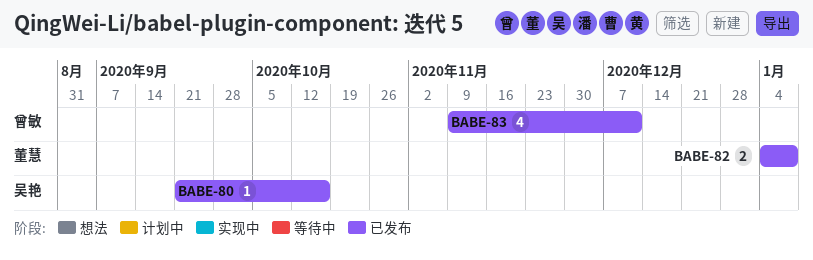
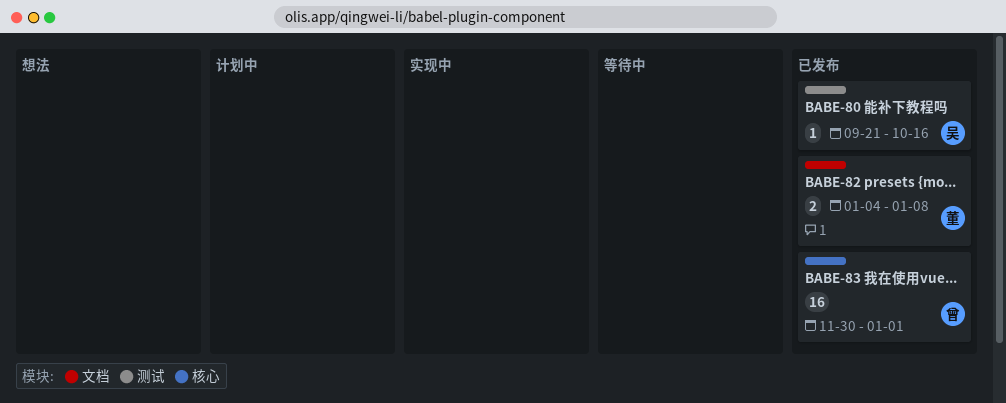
BABE-83, estimate: 4 -> 16
BABE-83, start: Nov 9 -> Nov 30
BABE-83, due: Dec 11 -> Jan 1

